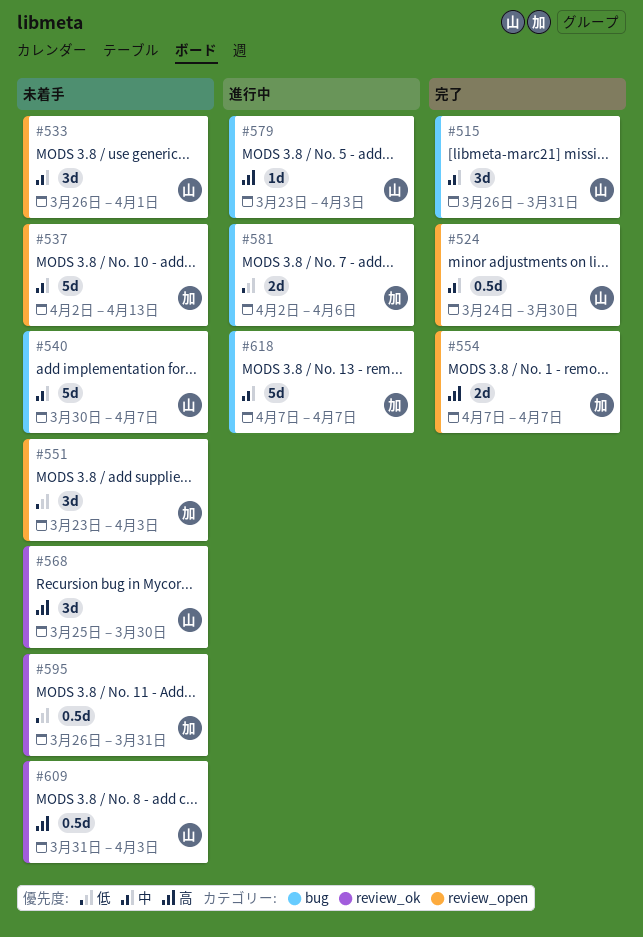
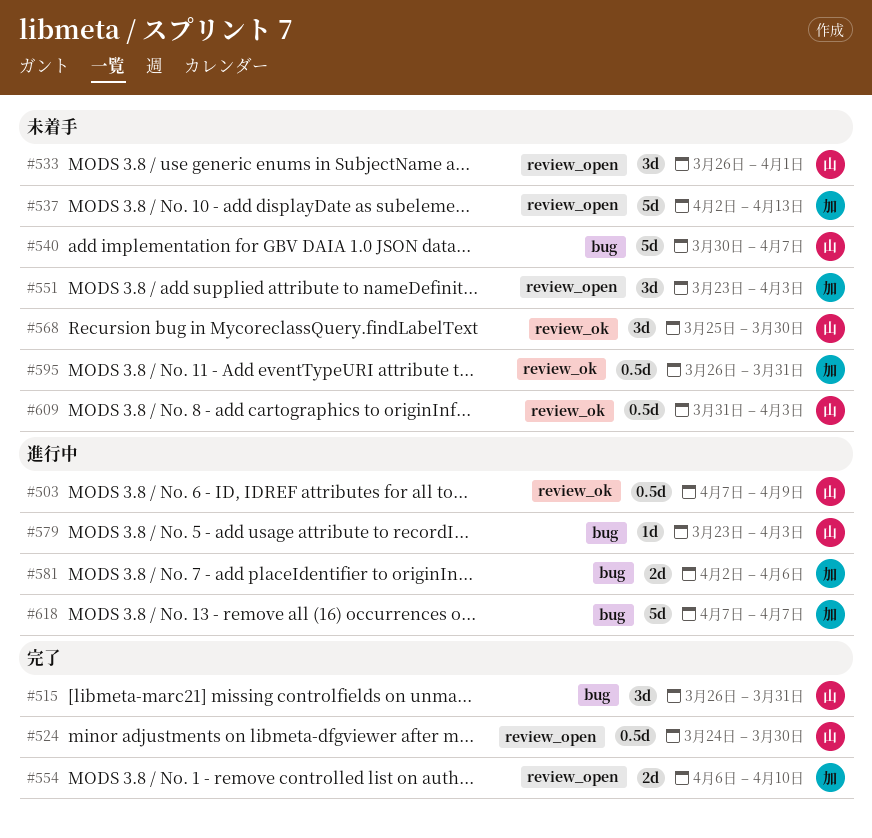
#503: none -> present
#554, start: Apr 7 -> Apr 6
#554, due: Apr 7 -> Apr 10

